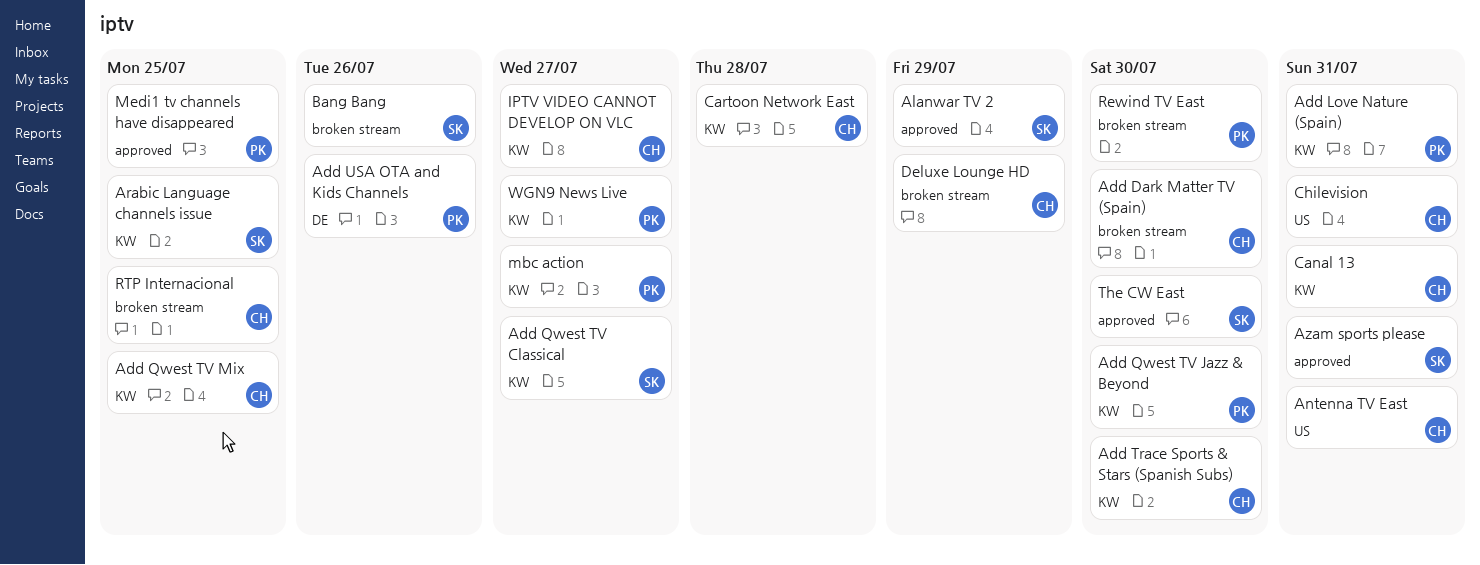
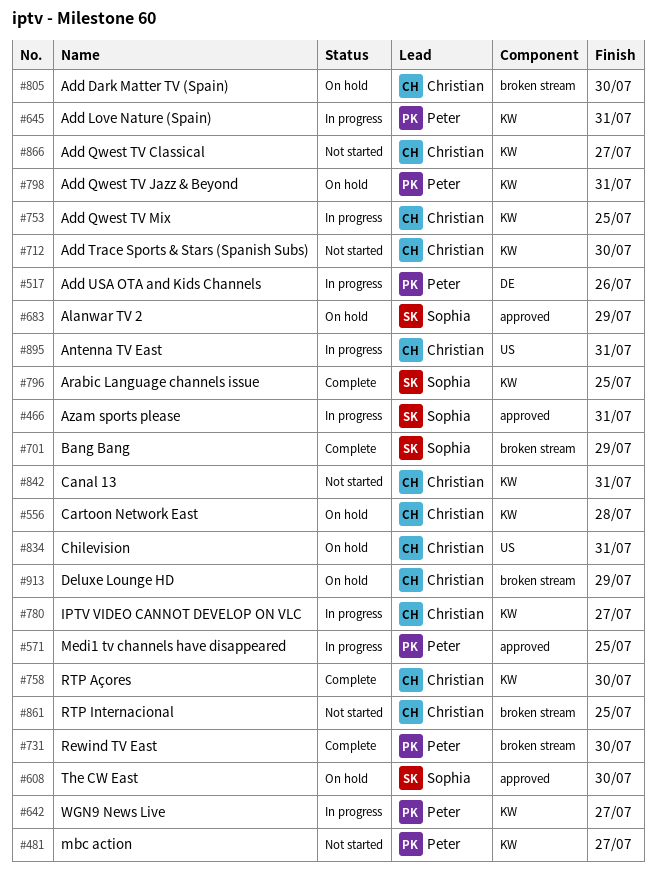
Add Qwest TV Classical, owner: Sophia -> Christian
Add Qwest TV Jazz & Beyond, due: Jul 30 -> Jul 31
Bang Bang, due: Jul 26 -> Jul 29
RTP Açores: none -> present

